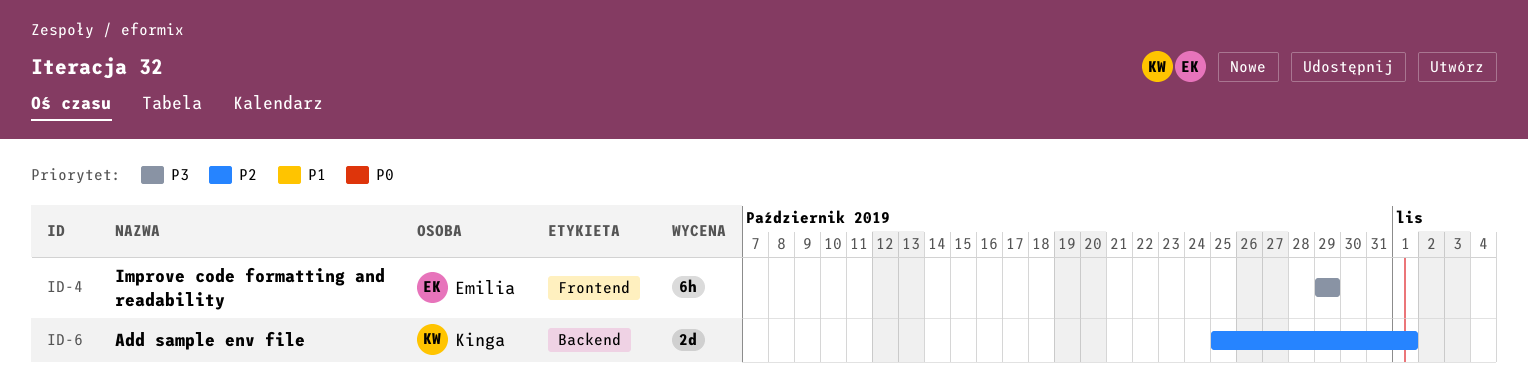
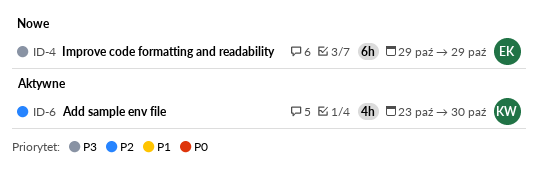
ID-6, estimate: 2d -> 4h
ID-6, start: Oct 25 -> Oct 23
ID-6, due: Nov 1 -> Oct 30

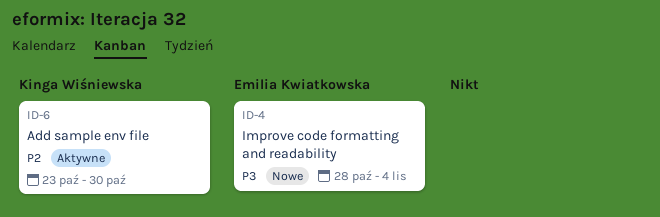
ID-4, start: Oct 29 -> Oct 28
ID-4, due: Oct 29 -> Nov 4

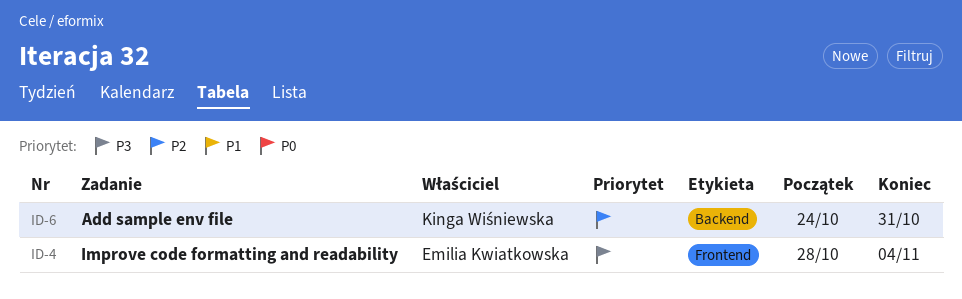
ID-6, start: Oct 23 -> Oct 24
ID-6, due: Oct 30 -> Oct 31

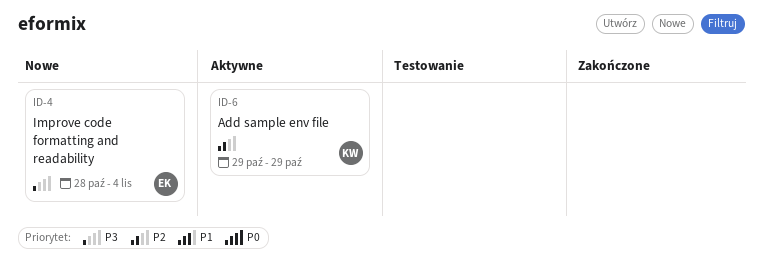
ID-6, start: Oct 24 -> Oct 29
ID-6, due: Oct 31 -> Oct 29

